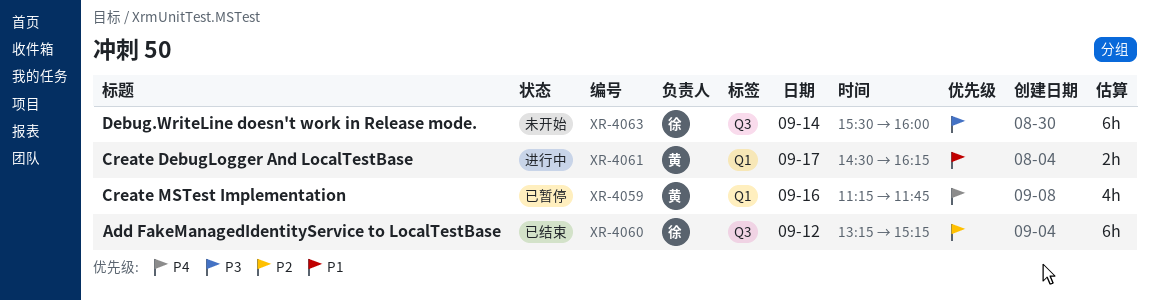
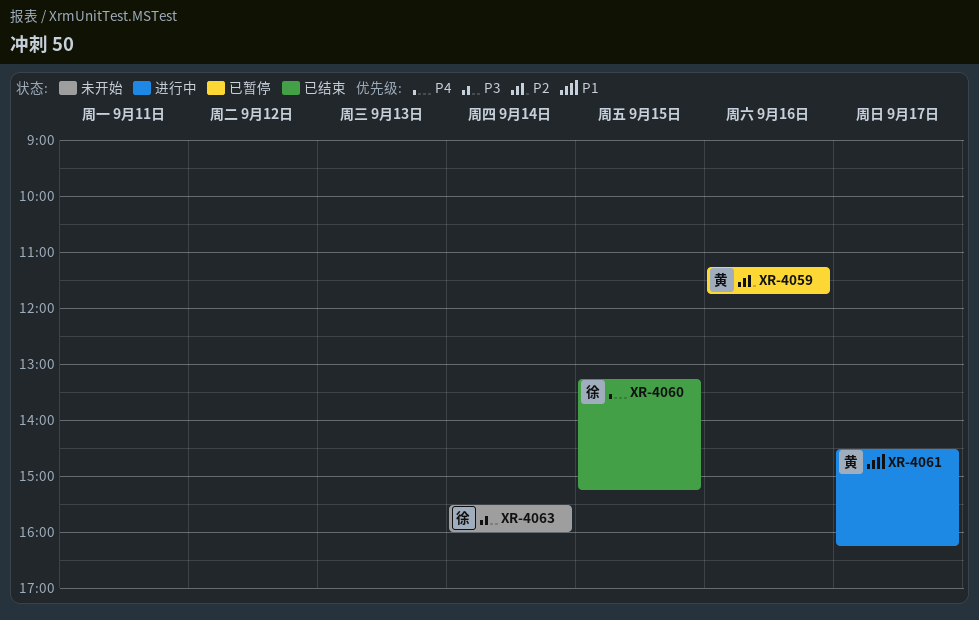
XR-4059, priority: P4 -> P2
XR-4060, priority: P2 -> P4
XR-4060, day: Sep 12 -> Sep 15

